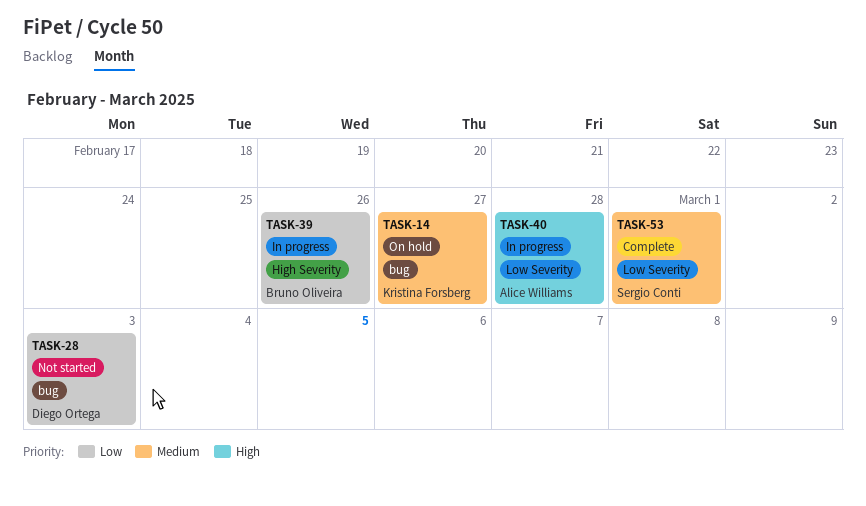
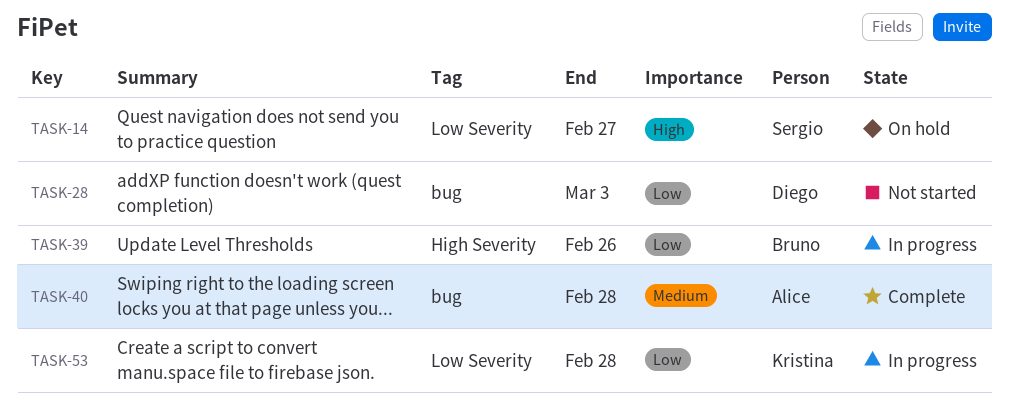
TASK-14, owner: Kristina Forsberg -> Sergio Conti
TASK-14, priority: Medium -> High
TASK-14, label: bug -> Low Severity
TASK-40, status: In progress -> Complete
TASK-40, priority: High -> Medium
TASK-40, label: Low Severity -> bug
TASK-53, status: Complete -> In progress
TASK-53, owner: Sergio Conti -> Kristina Forsberg
TASK-53, priority: Medium -> Low
TASK-53, due: Mar 1 -> Feb 28

